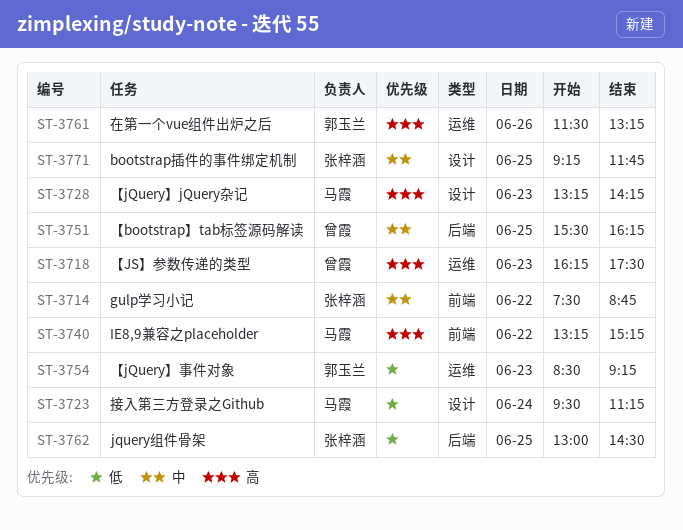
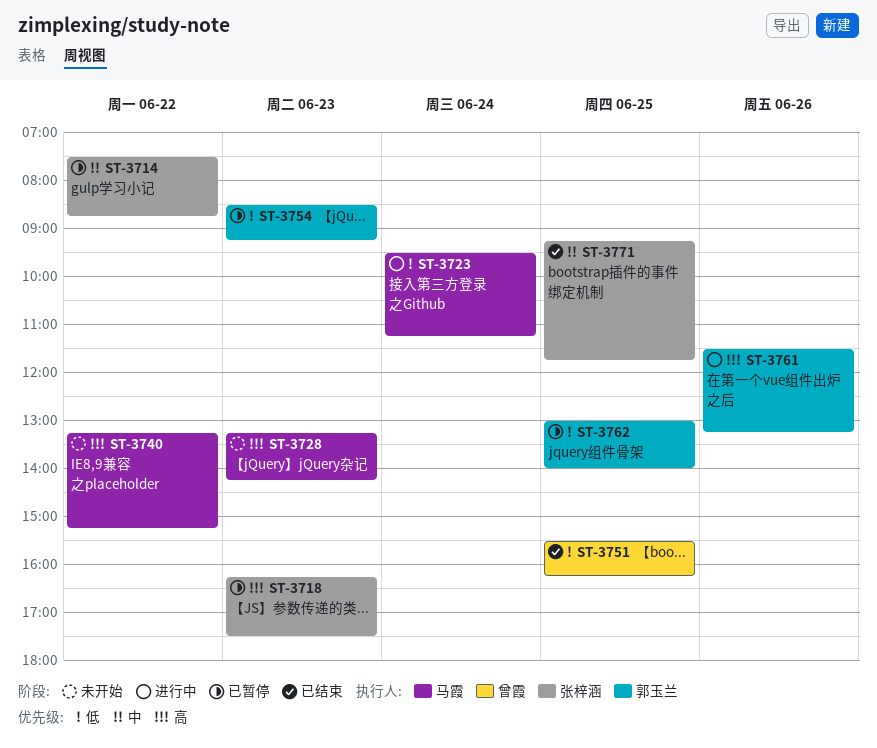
ST-3718, owner: 曾霞 -> 张梓涵
ST-3751, priority: 中 -> 低
ST-3762, owner: 张梓涵 -> 郭玉兰
ST-3762, ends: 14:30 -> 14:00

